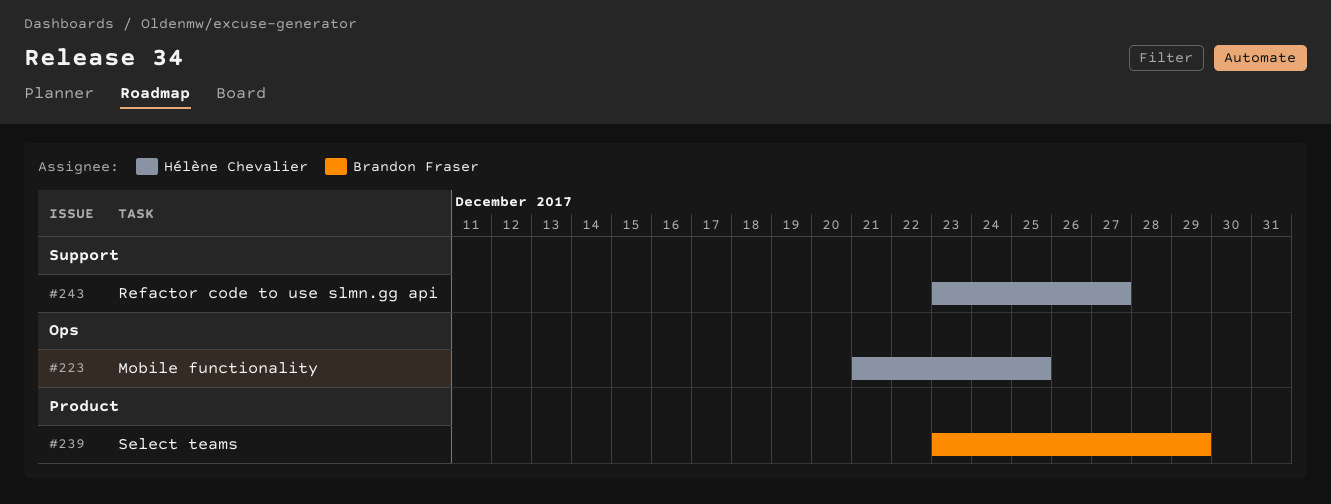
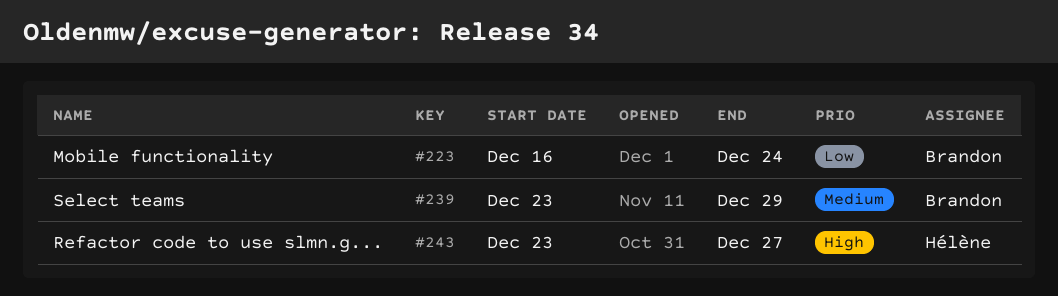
#223, owner: Hélène Chevalier -> Brandon Fraser
#223, start: Dec 21 -> Dec 16
#223, due: Dec 25 -> Dec 24

